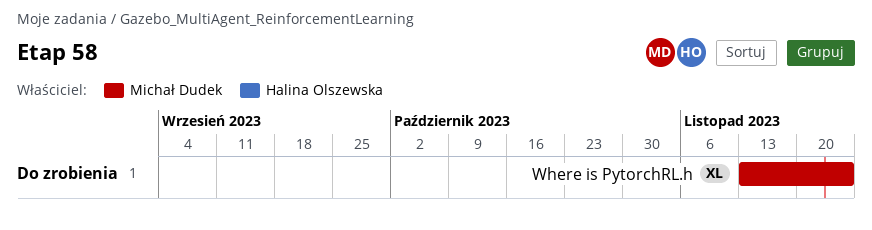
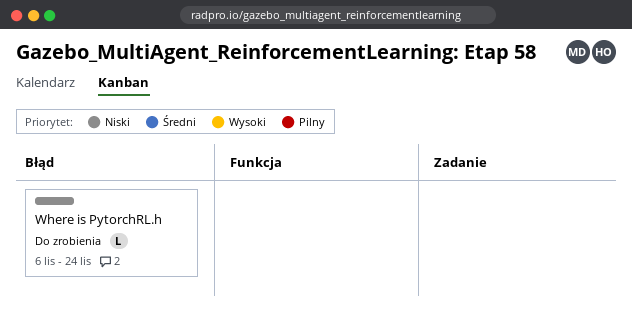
Where is PytorchRL.h, estimate: XL -> L
Where is PytorchRL.h, start: Nov 13 -> Nov 6

